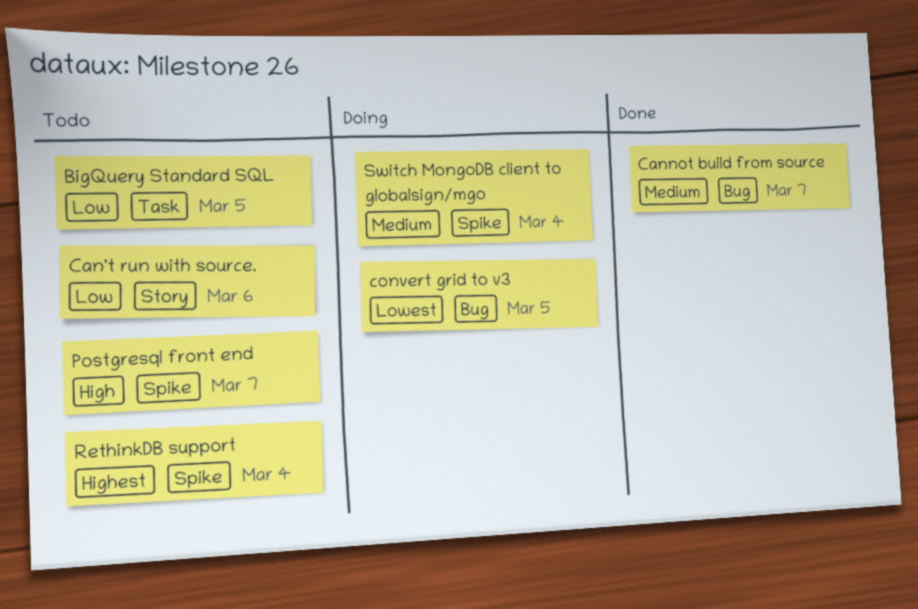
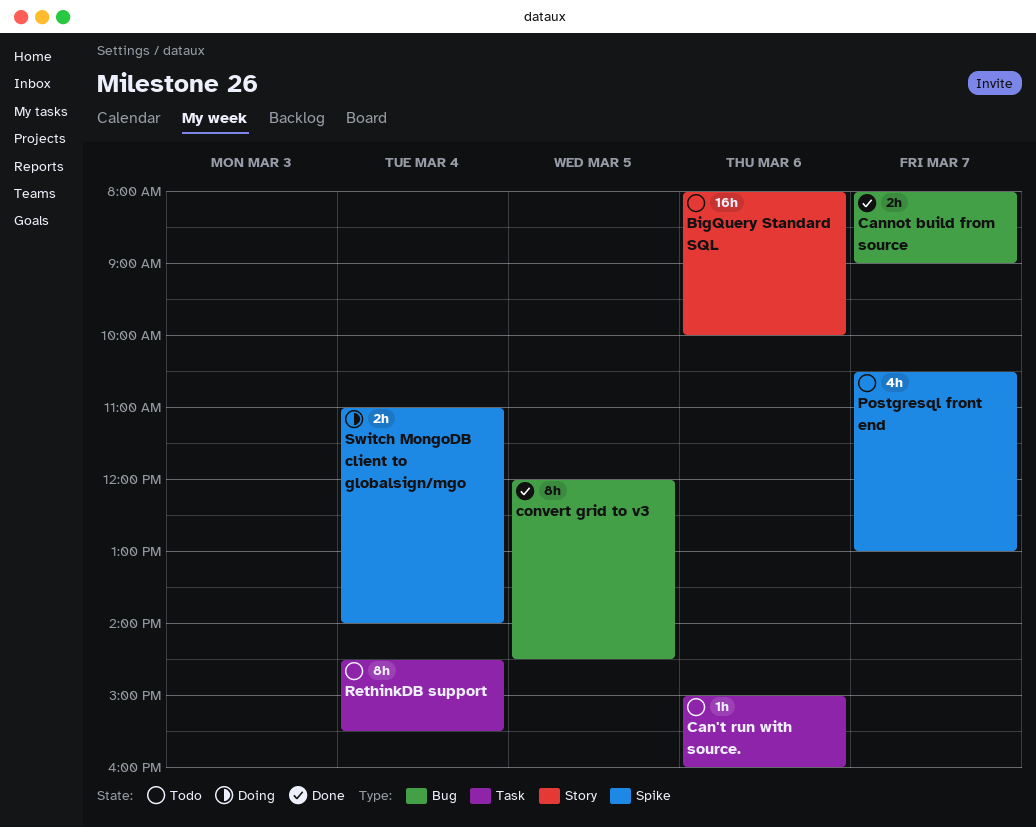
BigQuery Standard SQL, label: Task -> Story
BigQuery Standard SQL, day: Mar 5 -> Mar 6
Can't run with source., label: Story -> Task
convert grid to v3, status: Doing -> Done
RethinkDB support, label: Spike -> Task

